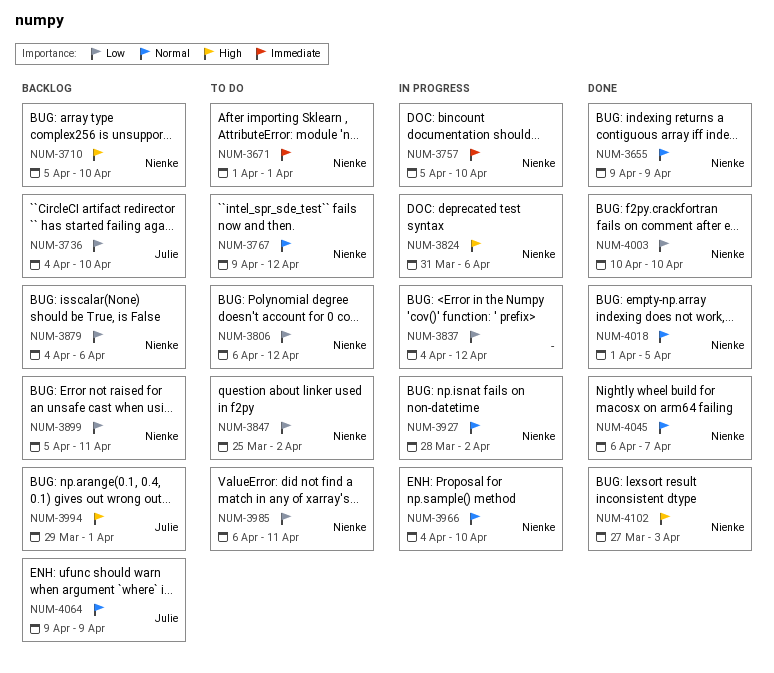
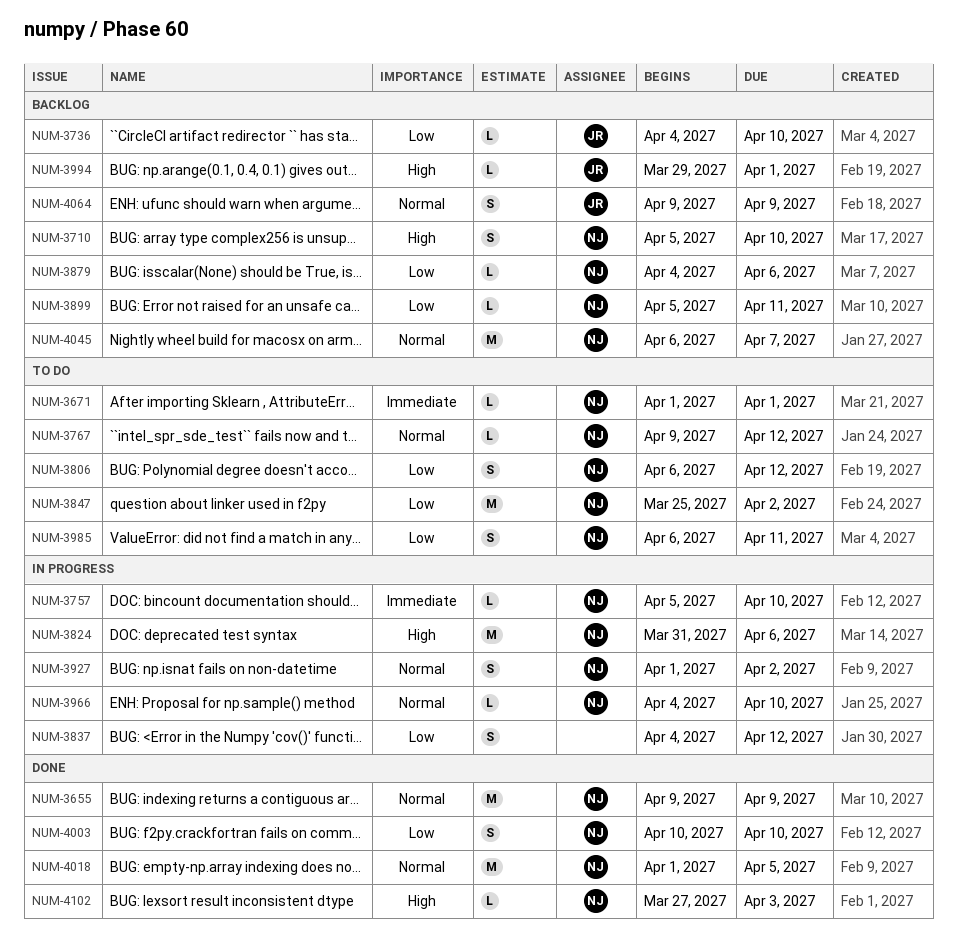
NUM-3927, start: Mar 28 -> Apr 1
NUM-4045, status: Done -> Backlog

